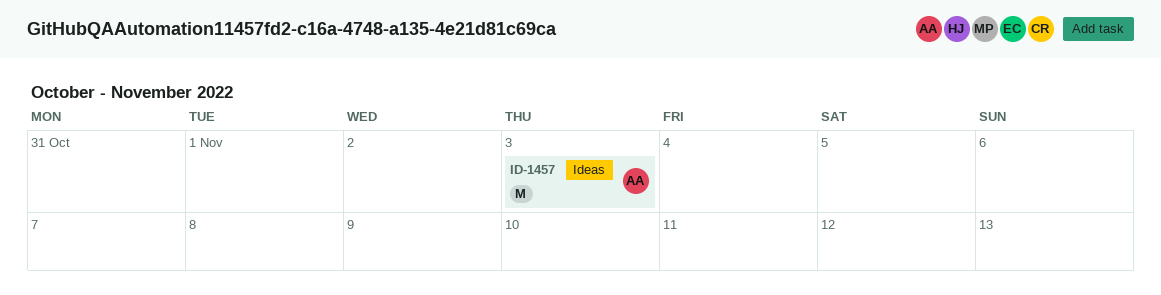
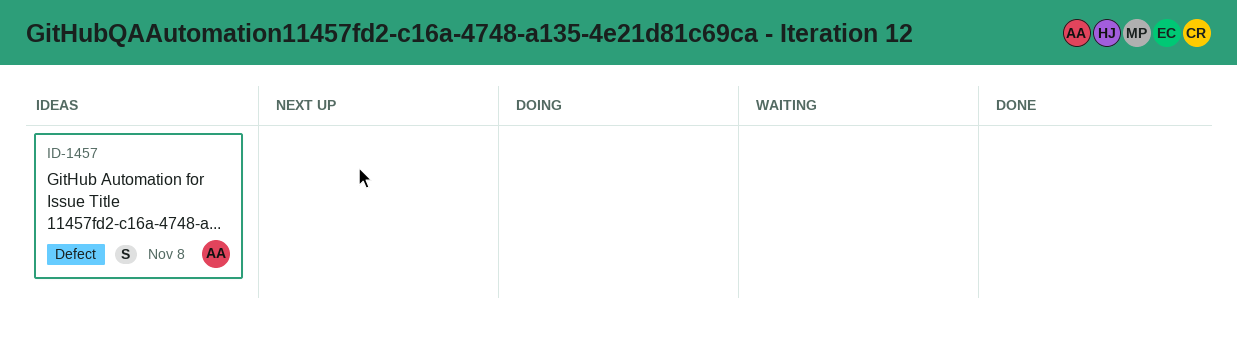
ID-1457, estimate: M -> S
ID-1457, due: Nov 3 -> Nov 8

